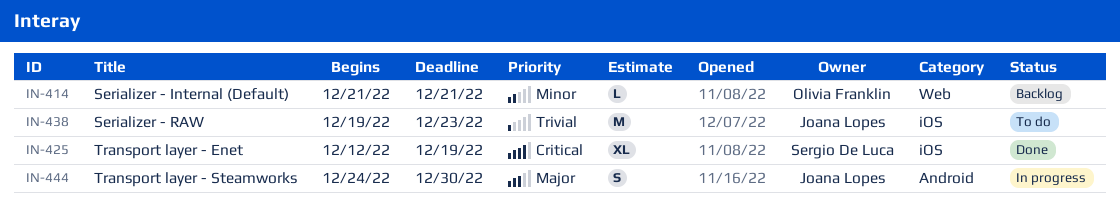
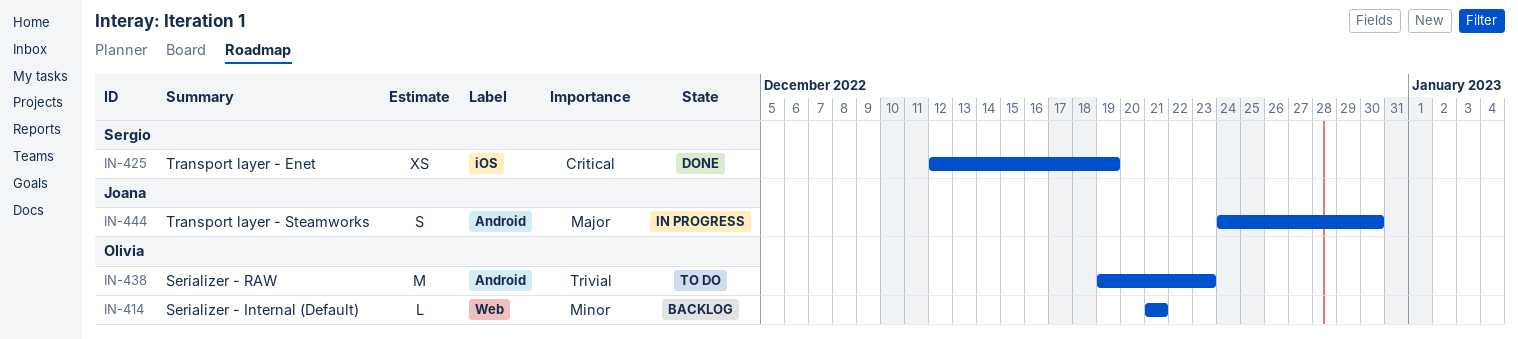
IN-425, estimate: XL -> XS
IN-438, owner: Joana Lopes -> Olivia Franklin
IN-438, label: iOS -> Android

